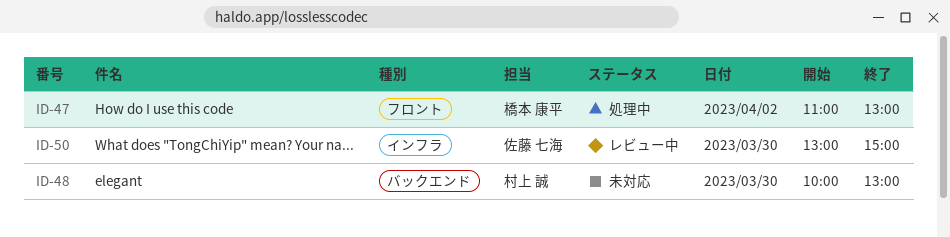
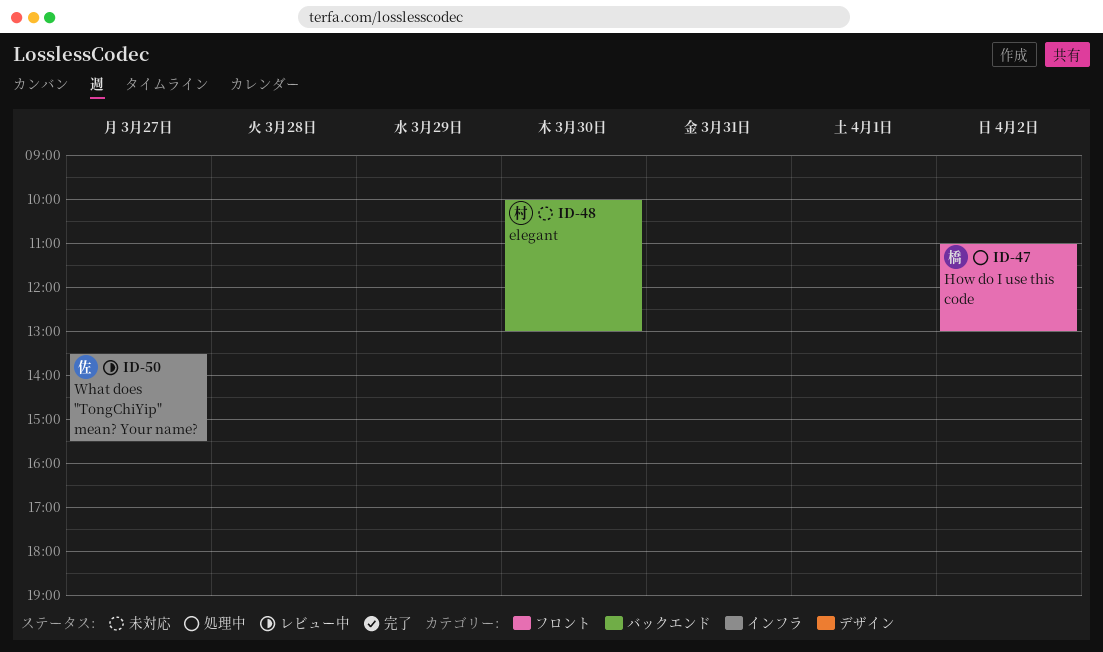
ID-50, day: Mar 30 -> Mar 27
ID-50, begins: 13:00 -> 13:30
ID-50, ends: 15:00 -> 15:30

